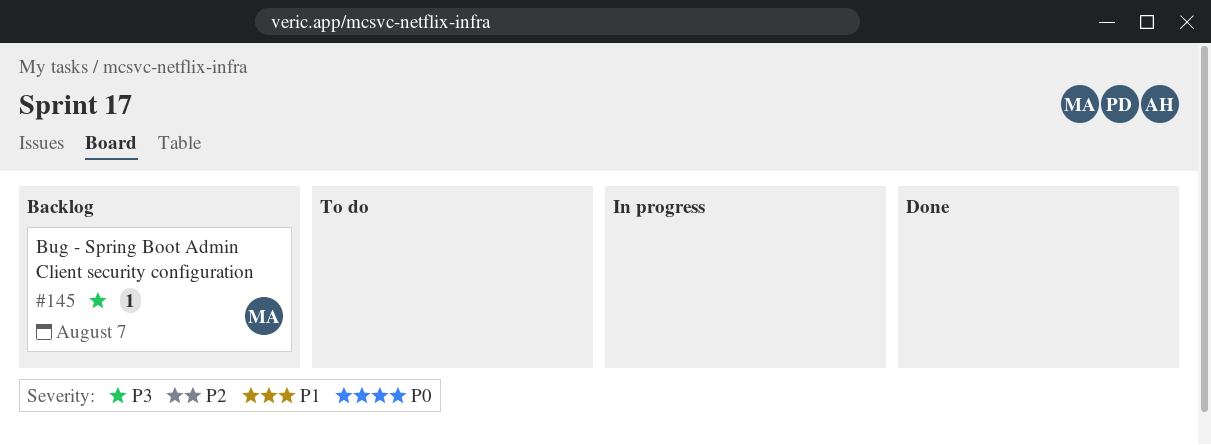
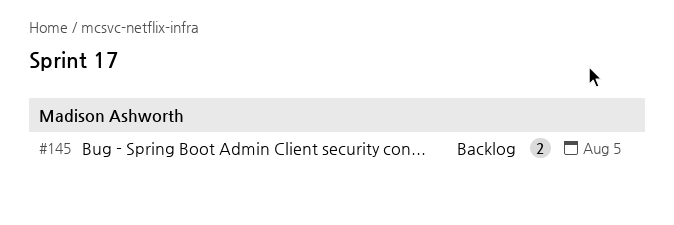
#145, estimate: 1 -> 2
#145, due: Aug 7 -> Aug 5

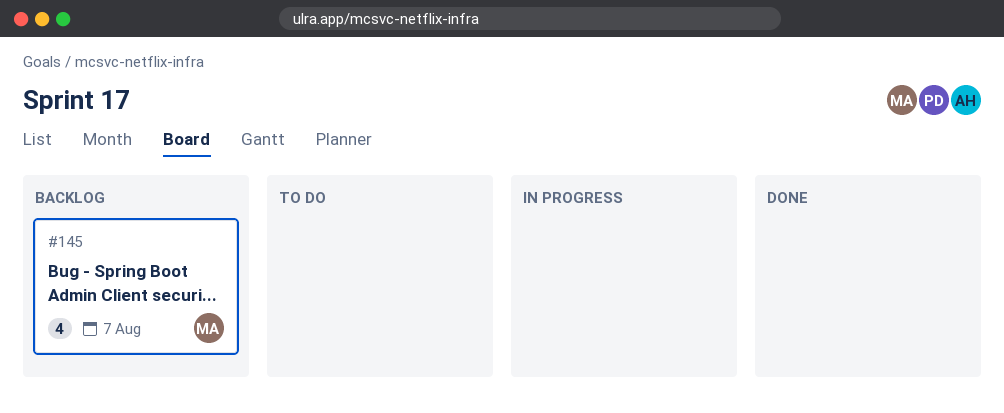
#145, estimate: 2 -> 4
#145, due: Aug 5 -> Aug 7

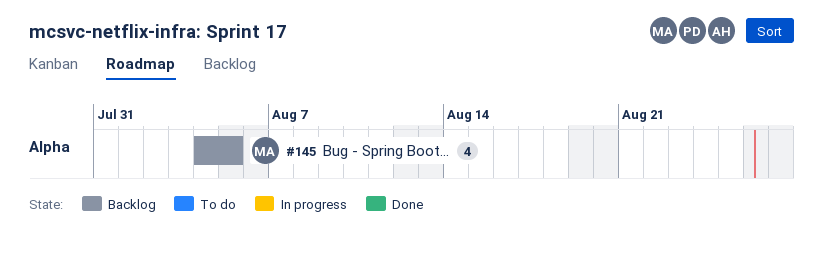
#145, due: Aug 7 -> Aug 5

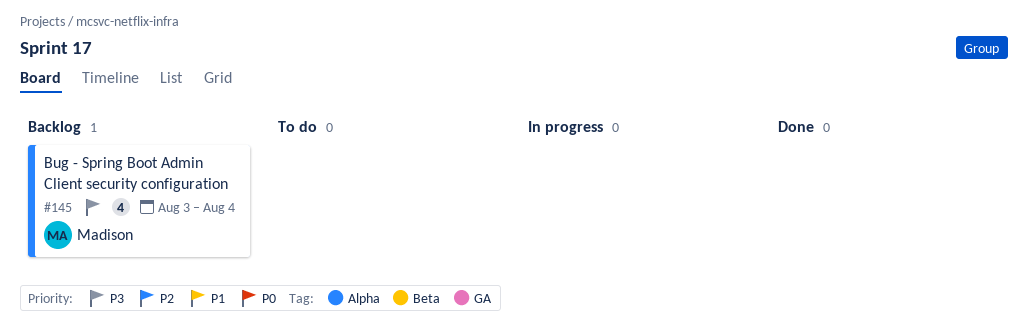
#145, start: Aug 4 -> Aug 3
#145, due: Aug 5 -> Aug 4

